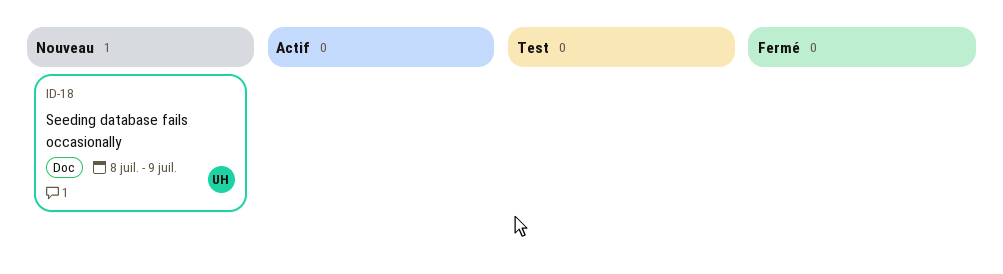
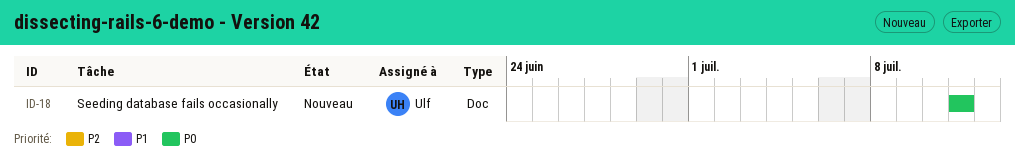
ID-18, start: Jul 8 -> Jul 11
ID-18, due: Jul 9 -> Jul 11

